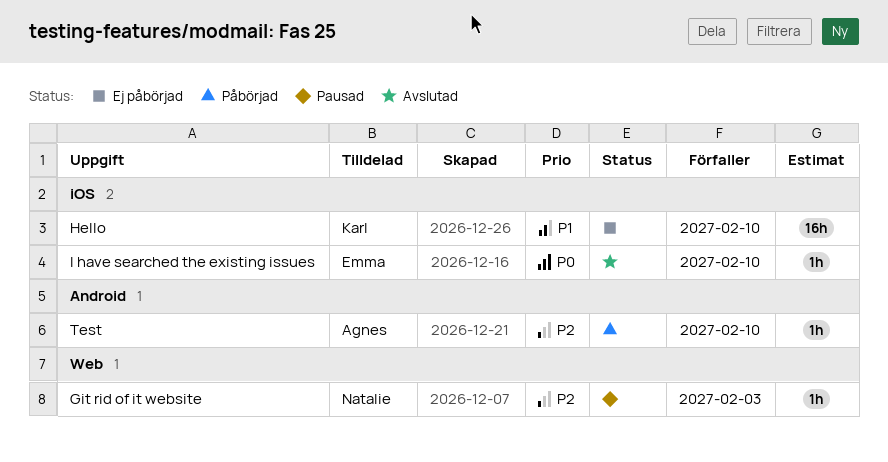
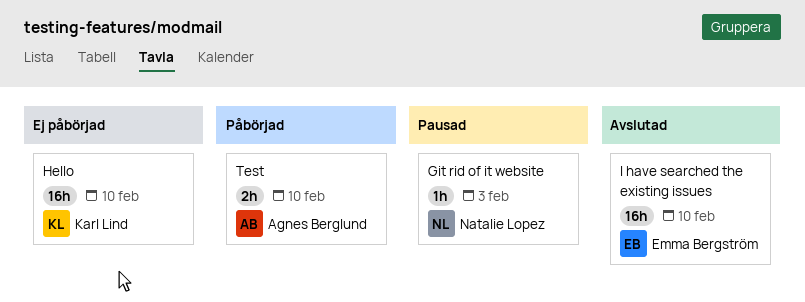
I have searched the existing issues, estimate: 1h -> 16h
Test, estimate: 1h -> 2h

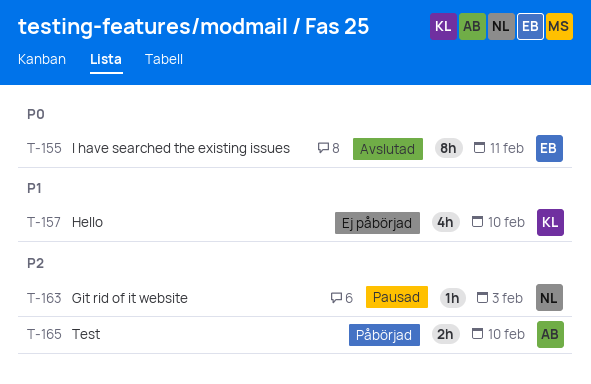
Hello, estimate: 16h -> 4h
I have searched the existing issues, estimate: 16h -> 8h
I have searched the existing issues, due: Feb 10 -> Feb 11

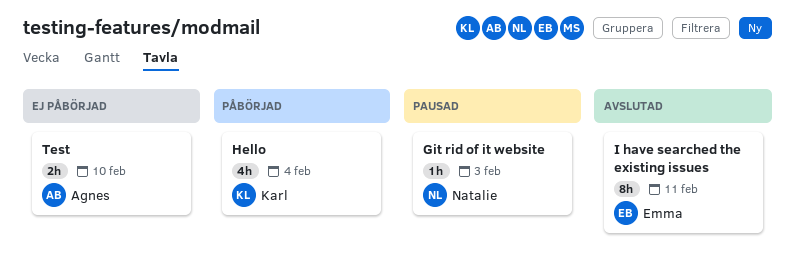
Hello, status: Ej påbörjad -> Påbörjad
Hello, due: Feb 10 -> Feb 4
Test, status: Påbörjad -> Ej påbörjad

